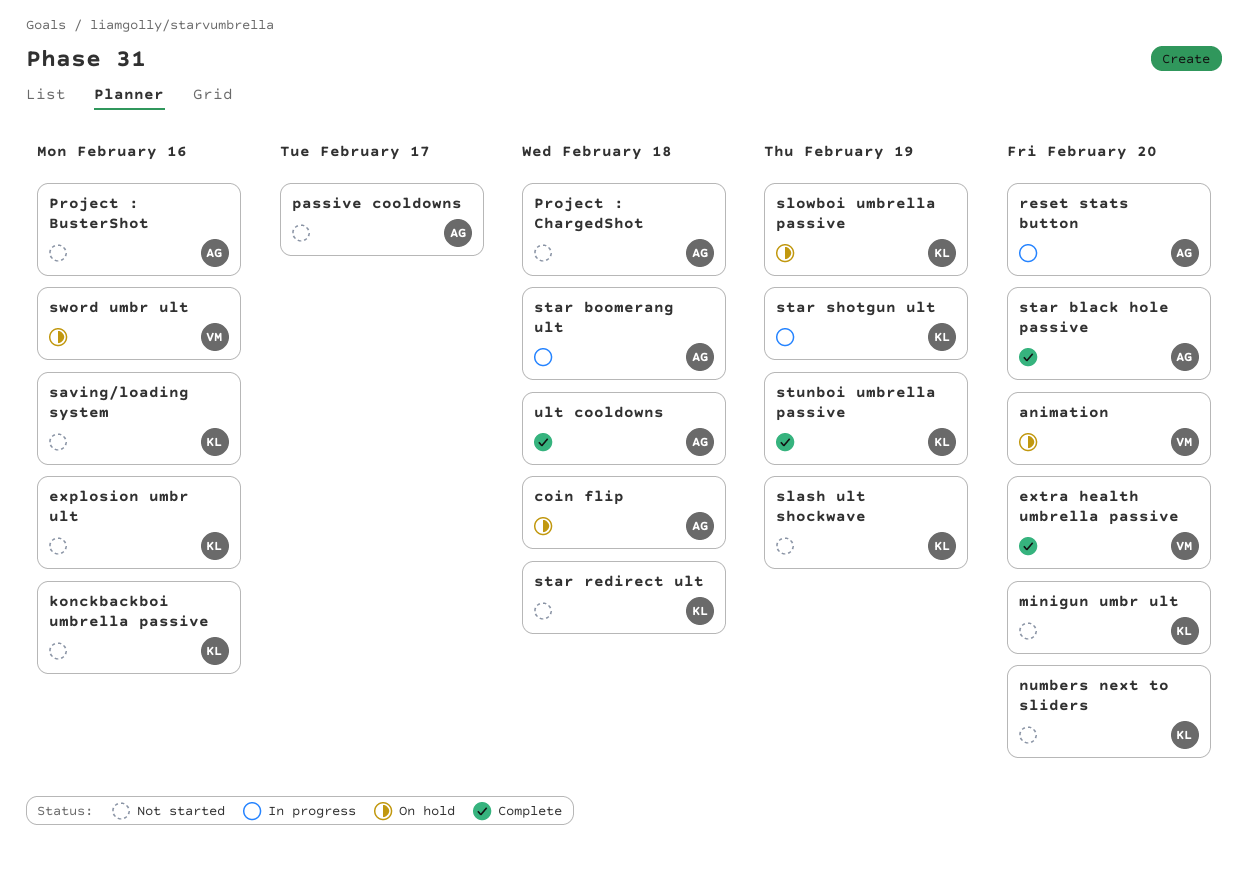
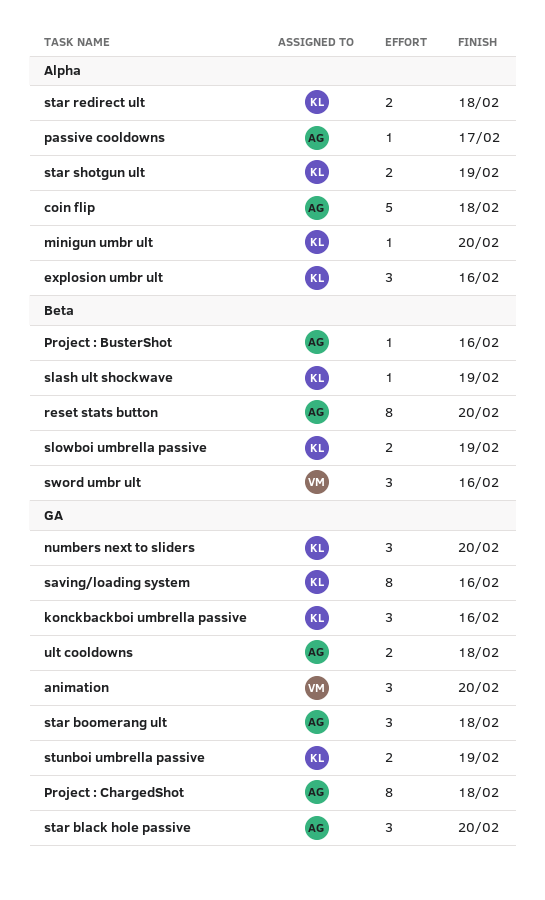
extra health umbrella passive: present -> none

